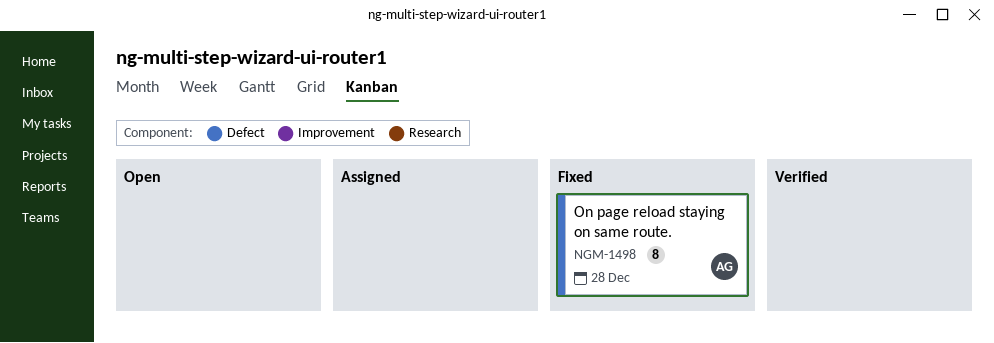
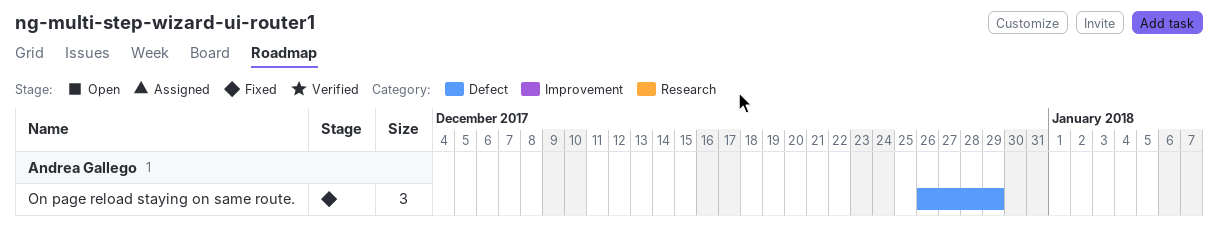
On page reload staying on same route., estimate: 8 -> 3
On page reload staying on same route., due: Dec 28 -> Dec 29

